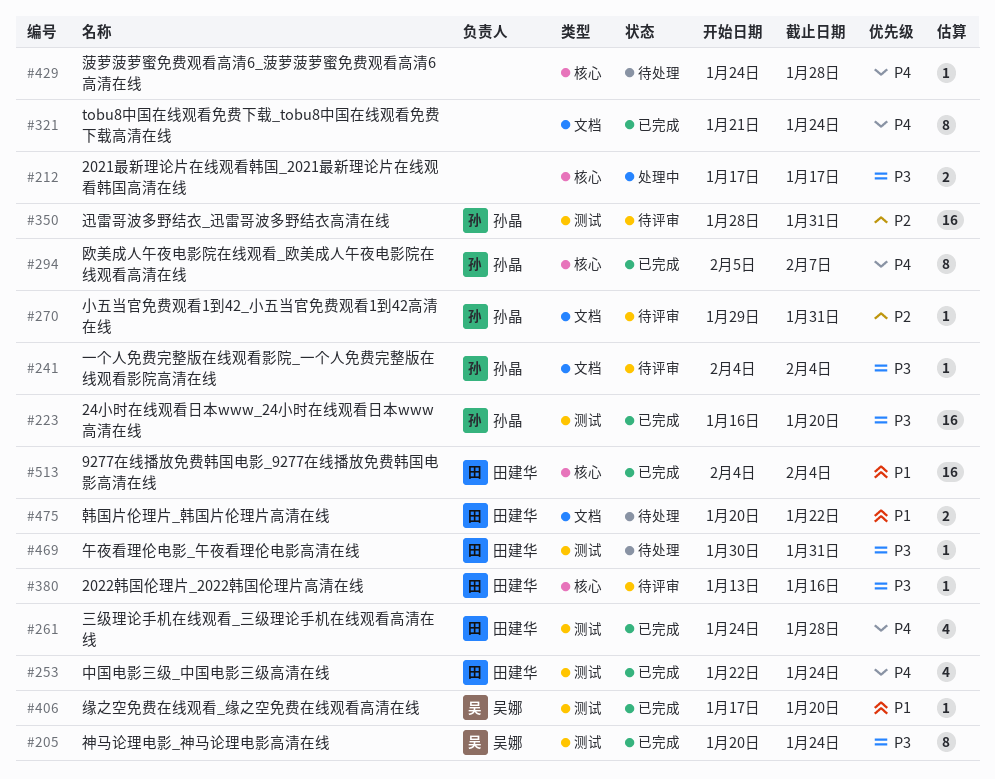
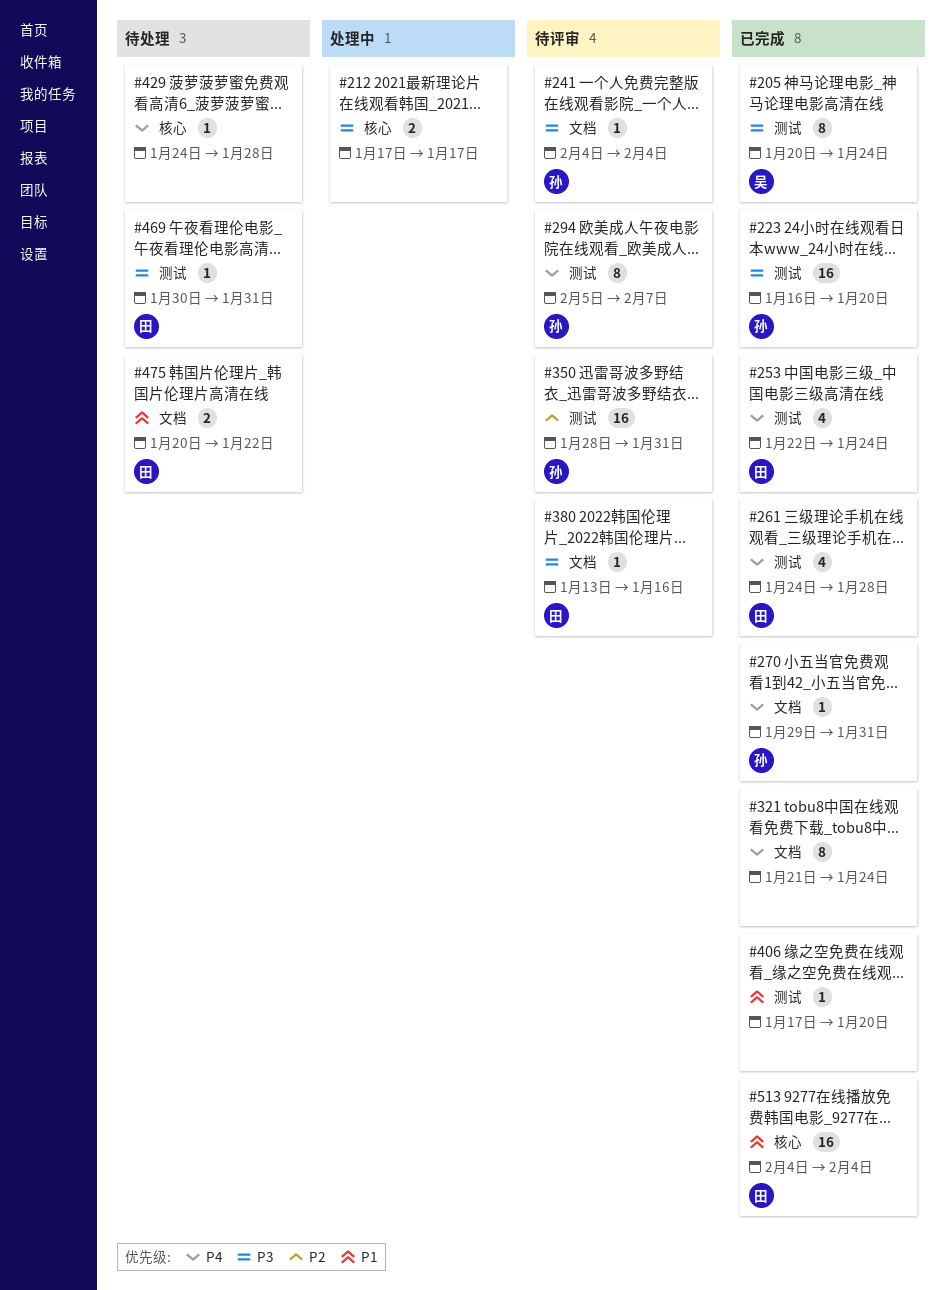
#270, status: 待评审 -> 已完成
#270, priority: P2 -> P4
#294, status: 已完成 -> 待评审
#294, label: 核心 -> 测试
#380, label: 核心 -> 文档
#406, owner: 吴娜 -> none

